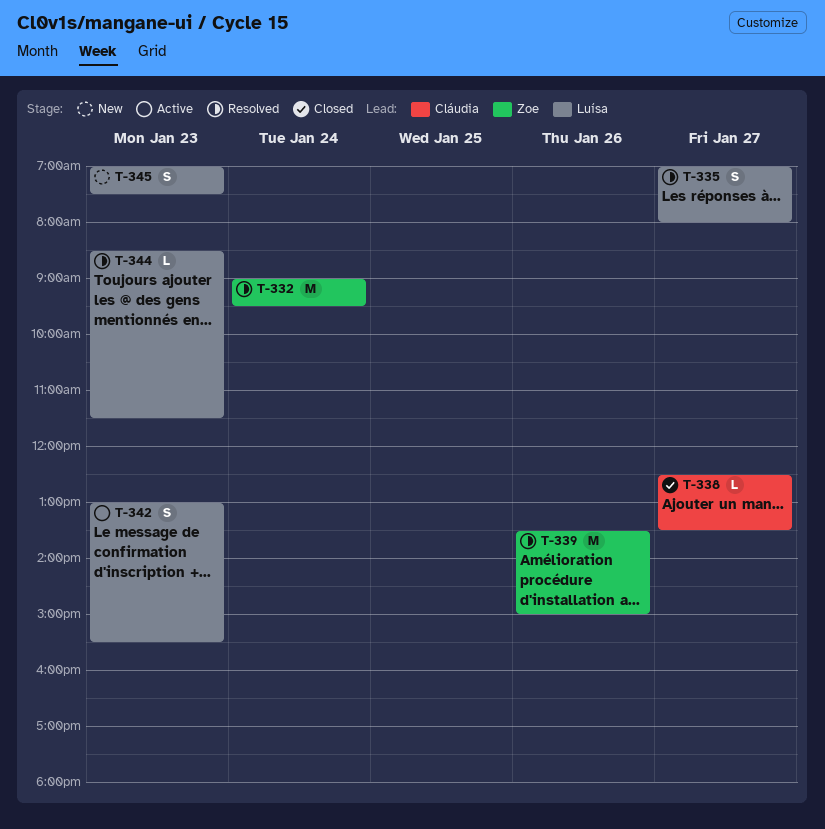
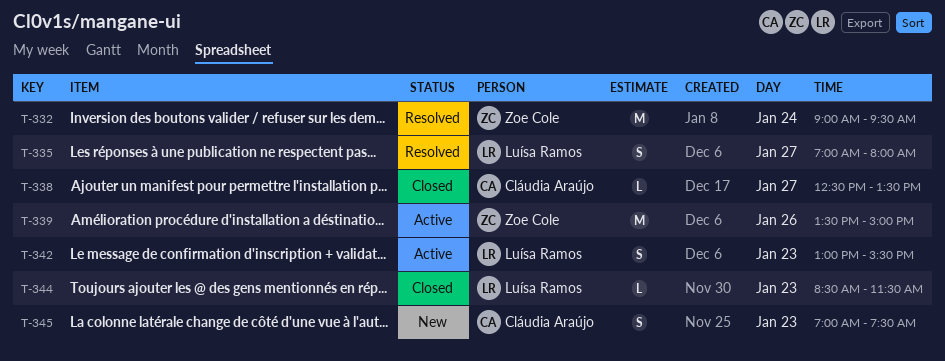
T-339, status: Resolved -> Active
T-344, status: Resolved -> Closed
T-345, owner: Luísa Ramos -> Cláudia Araújo

